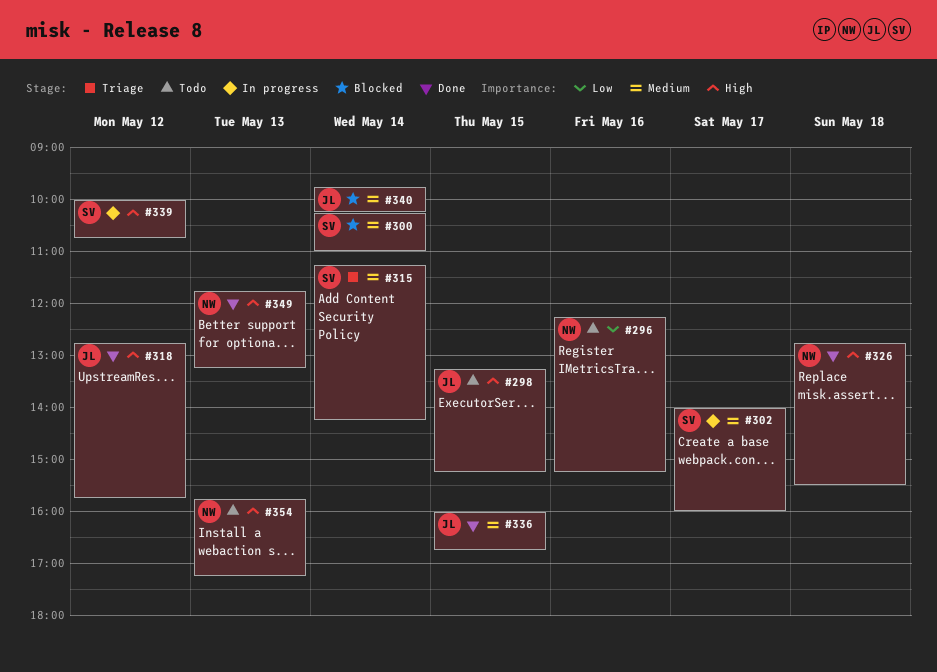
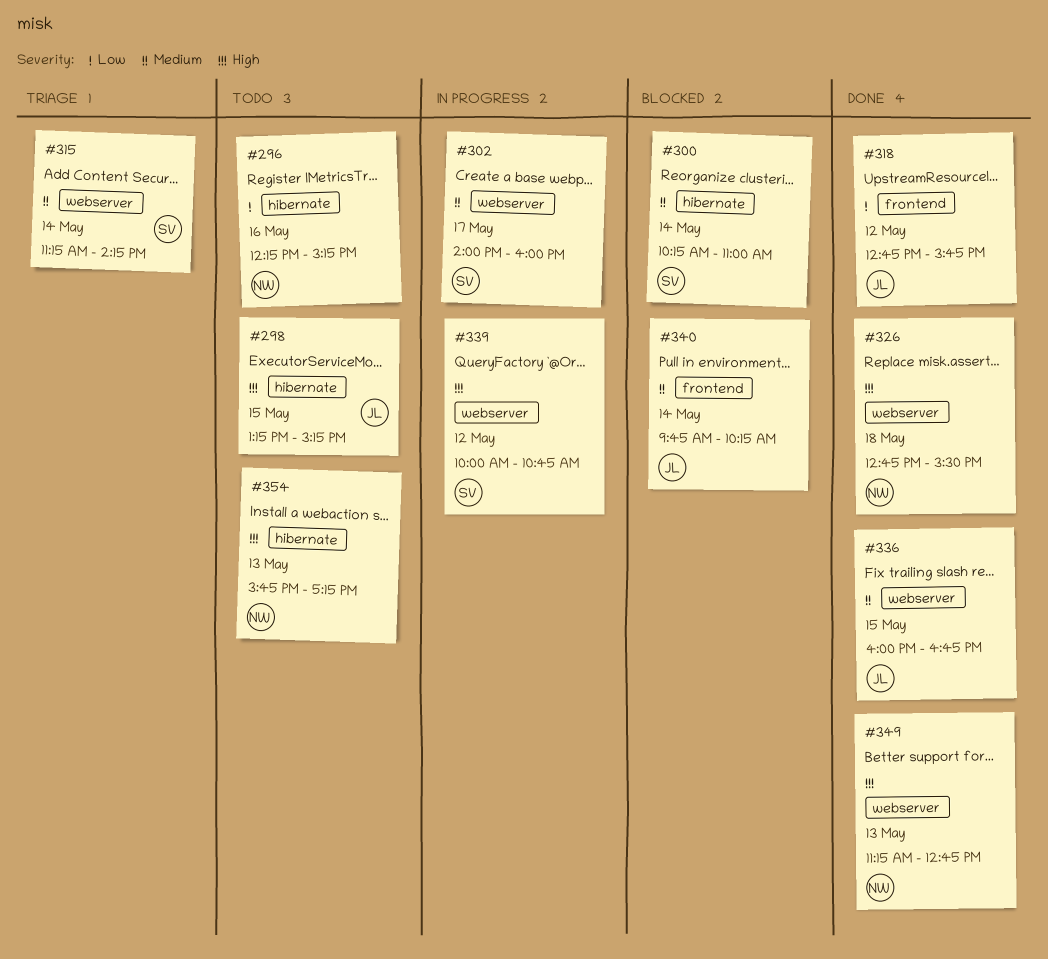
#318, priority: High -> Low
#349, begins: 11:45 -> 11:15
#349, ends: 13:15 -> 12:45

